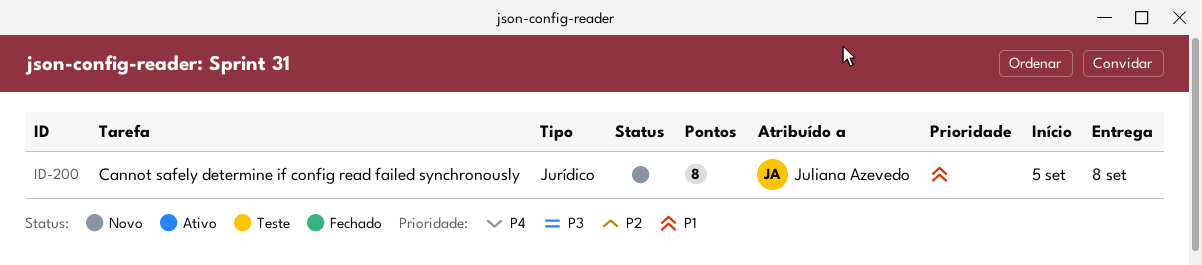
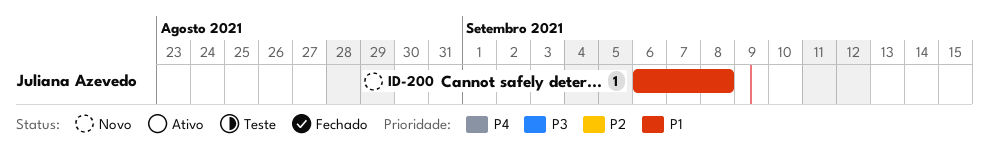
ID-200, estimate: 8 -> 1
ID-200, start: Sep 5 -> Sep 6

